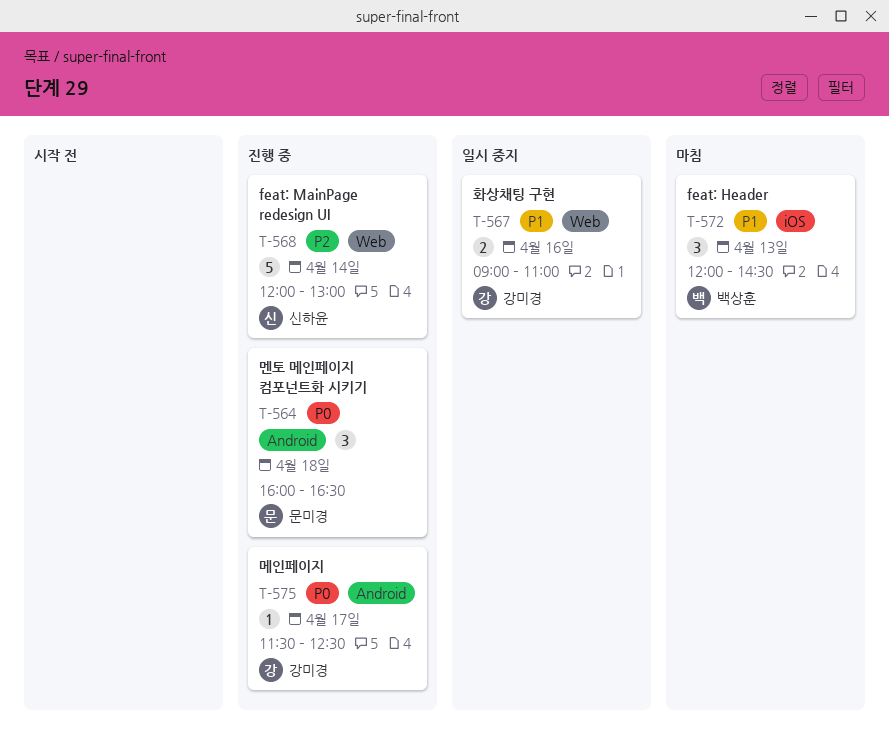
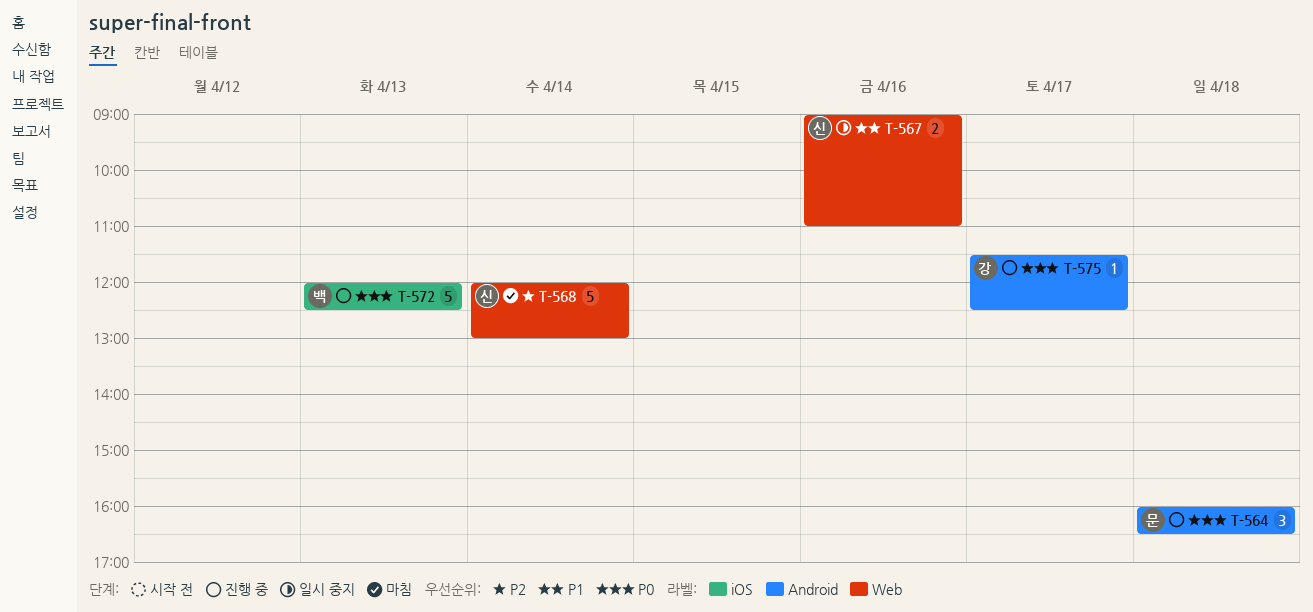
T-567, owner: 강미경 -> 신하윤
T-568, status: 진행 중 -> 마침
T-572, status: 마침 -> 진행 중
T-572, priority: P1 -> P0
T-572, estimate: 3 -> 5
T-572, ends: 14:30 -> 12:30

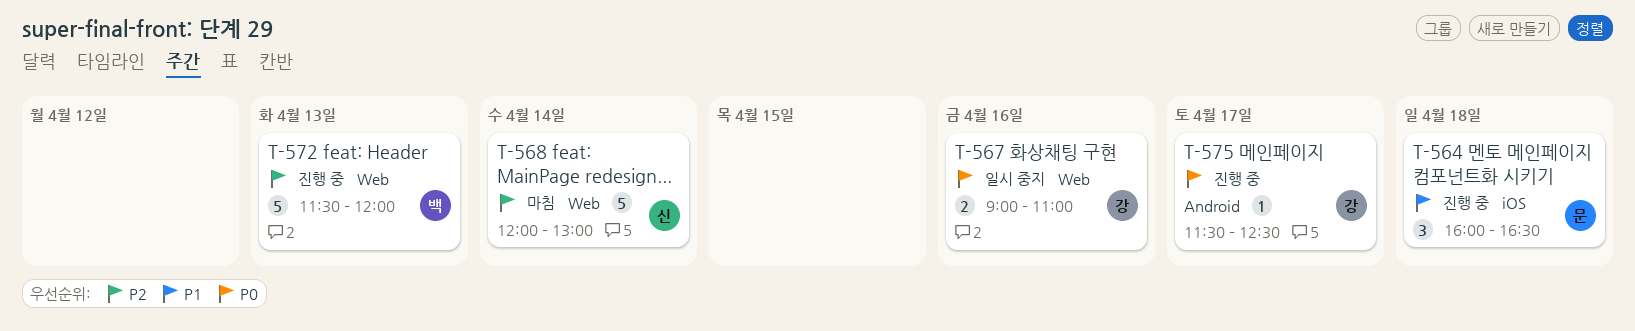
T-564, priority: P0 -> P1
T-564, label: Android -> iOS
T-567, owner: 신 -> 강
T-567, priority: P1 -> P0
T-572, priority: P0 -> P2
T-572, label: iOS -> Web
T-572, begins: 12:00 -> 11:30
T-572, ends: 12:30 -> 12:00

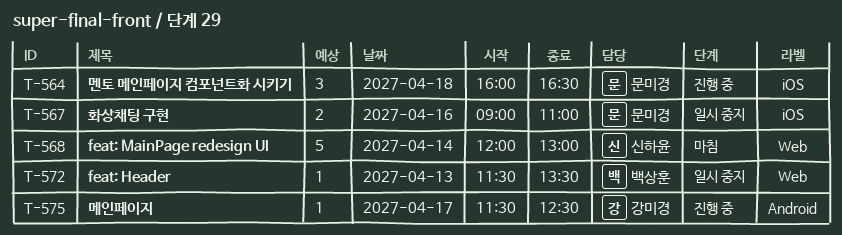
T-567, owner: 강미경 -> 문미경
T-567, label: Web -> iOS
T-572, status: 진행 중 -> 일시 중지
T-572, estimate: 5 -> 1
T-572, ends: 12:00 -> 13:30

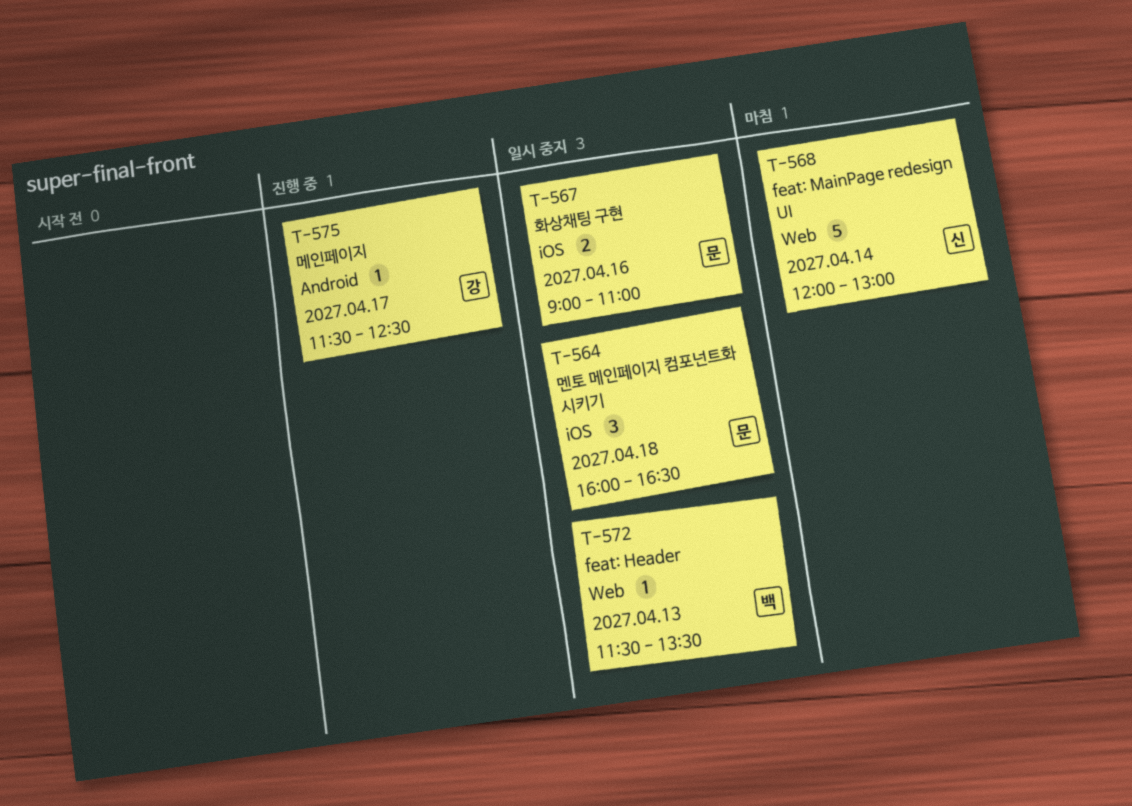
T-564, status: 진행 중 -> 일시 중지

